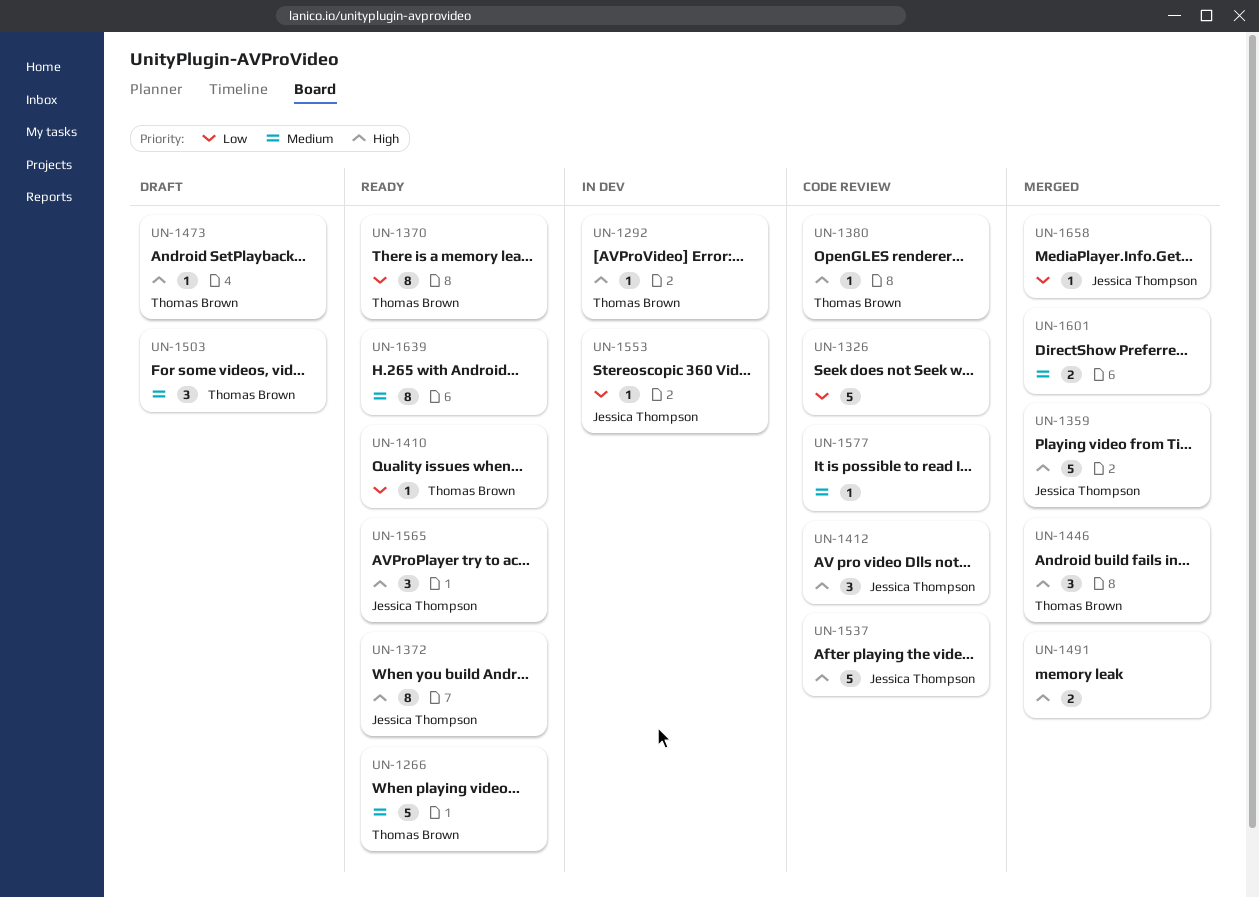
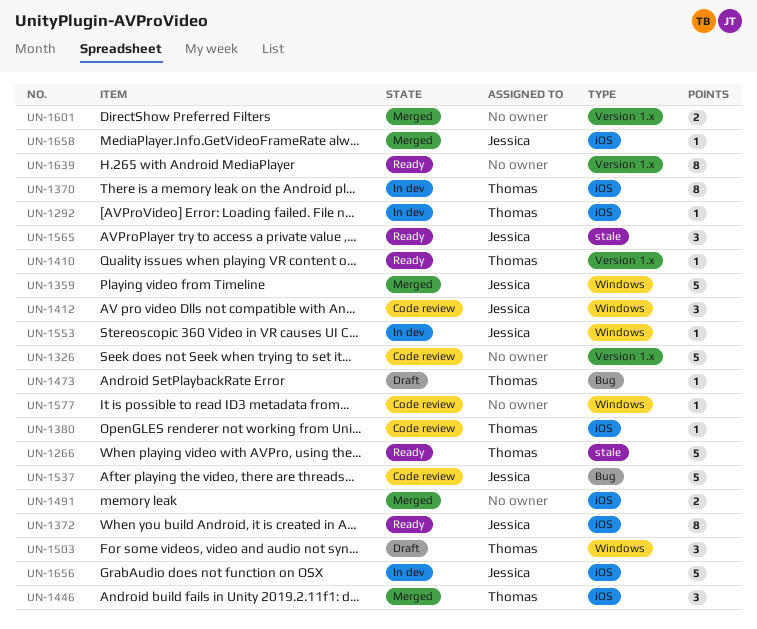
UN-1370, status: Ready -> In dev
UN-1656: none -> present

